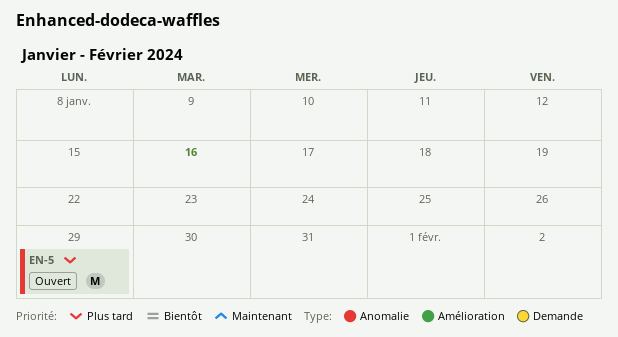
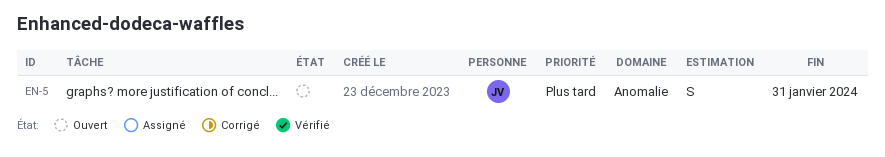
EN-5, estimate: M -> S
EN-5, due: Jan 29 -> Jan 31

